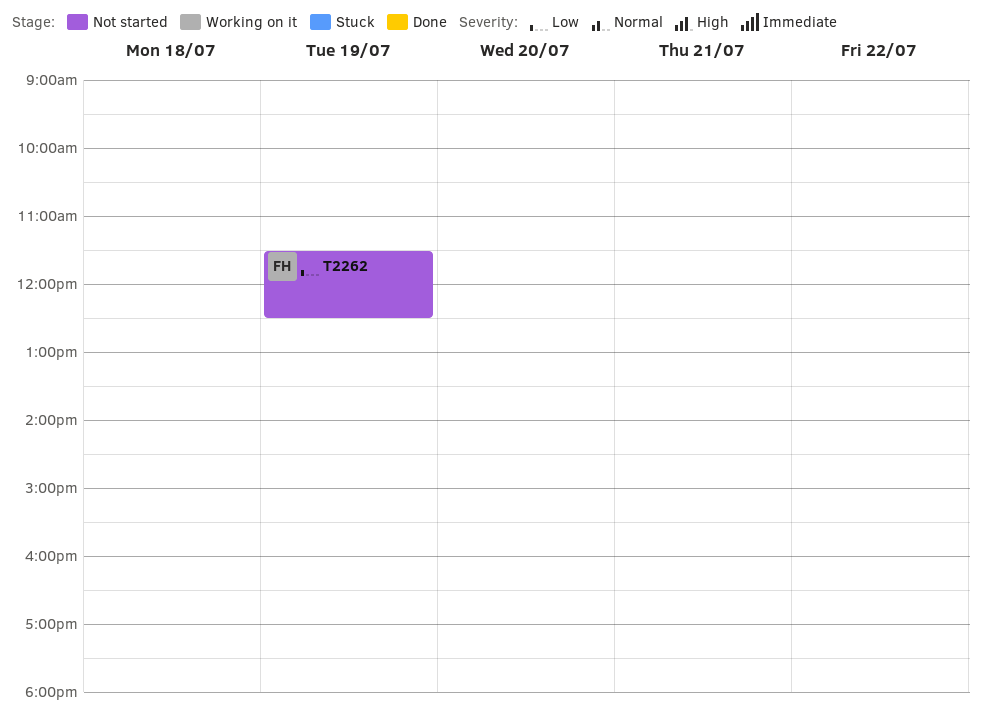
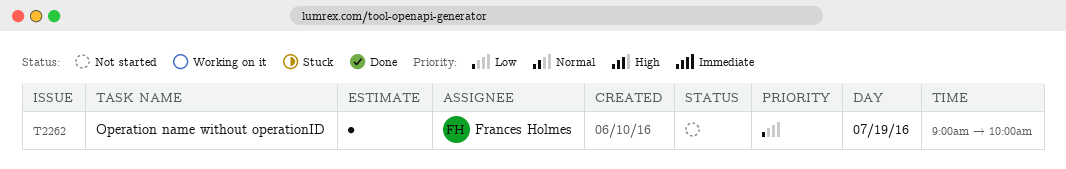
T2262, begins: 11:30 -> 09:00
T2262, ends: 12:30 -> 10:00

